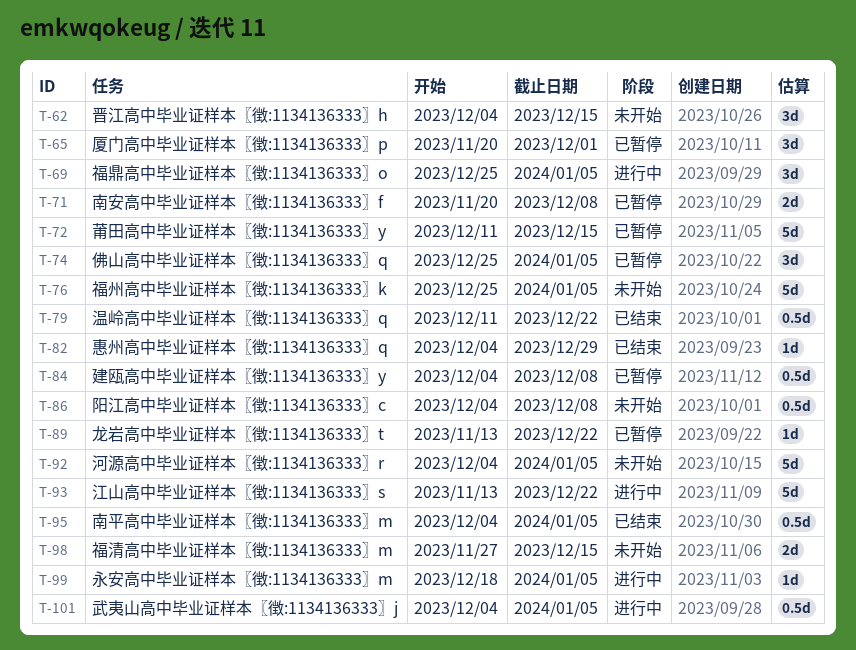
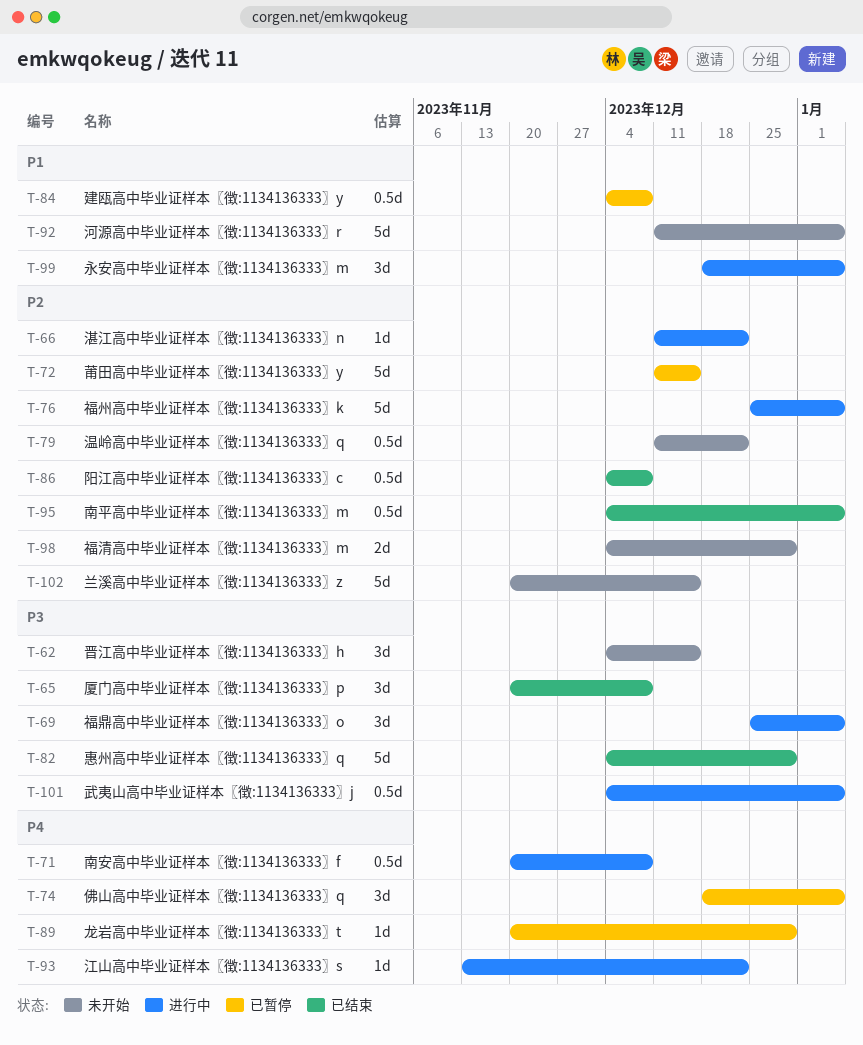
T-65, status: 已暂停 -> 已结束
T-65, due: Dec 1 -> Dec 8
T-66: none -> present
T-71, status: 已暂停 -> 进行中
T-71, estimate: 2d -> 0.5d
T-74, start: Dec 25 -> Dec 18
T-76, status: 未开始 -> 进行中
T-79, status: 已结束 -> 未开始
T-82, estimate: 1d -> 5d
T-86, status: 未开始 -> 已结束
T-89, start: Nov 13 -> Nov 20
T-89, due: Dec 22 -> Dec 29
T-92, start: Dec 4 -> Dec 11
T-93, estimate: 5d -> 1d
T-98, start: Nov 27 -> Dec 4
T-98, due: Dec 15 -> Dec 29
T-99, estimate: 1d -> 3d
T-102: none -> present

